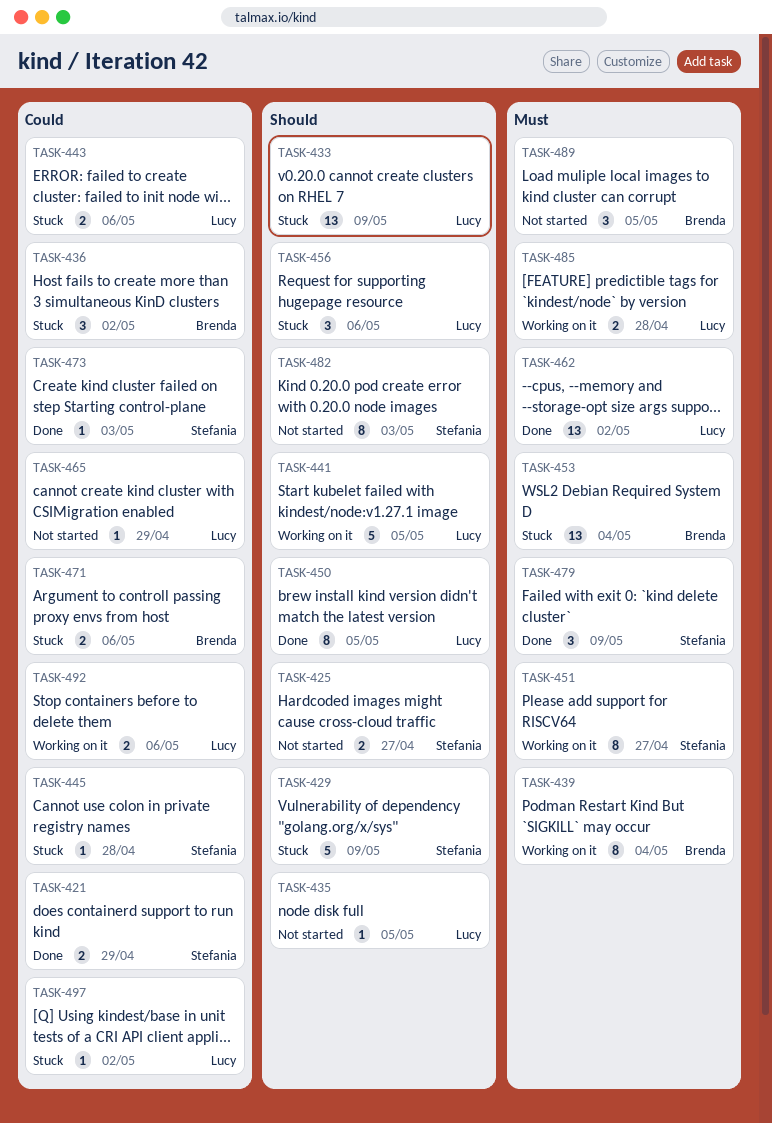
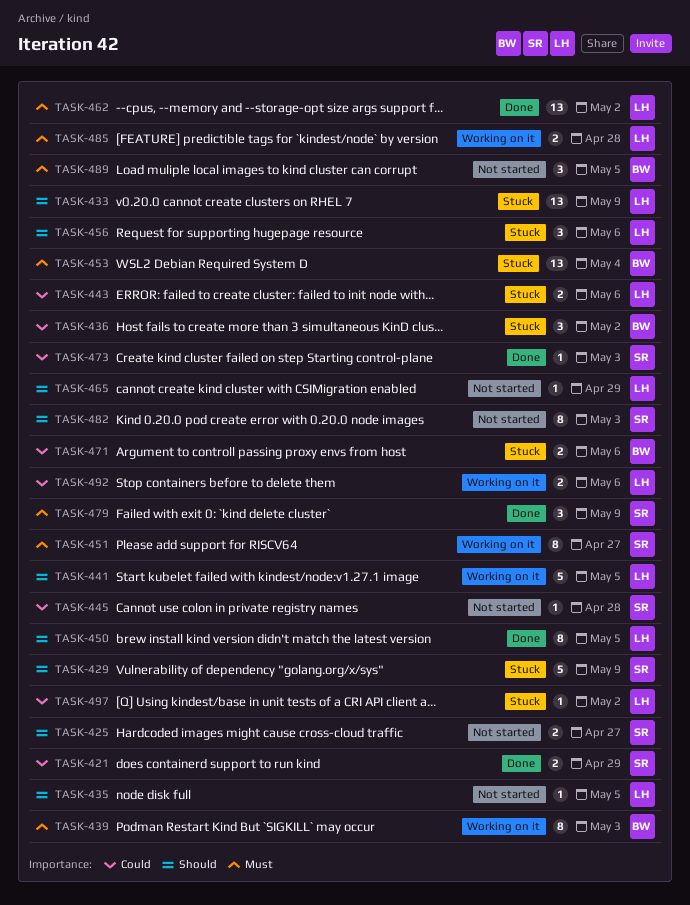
TASK-439, due: May 4 -> May 3
TASK-445, status: Stuck -> Not started
TASK-465, priority: Could -> Should

